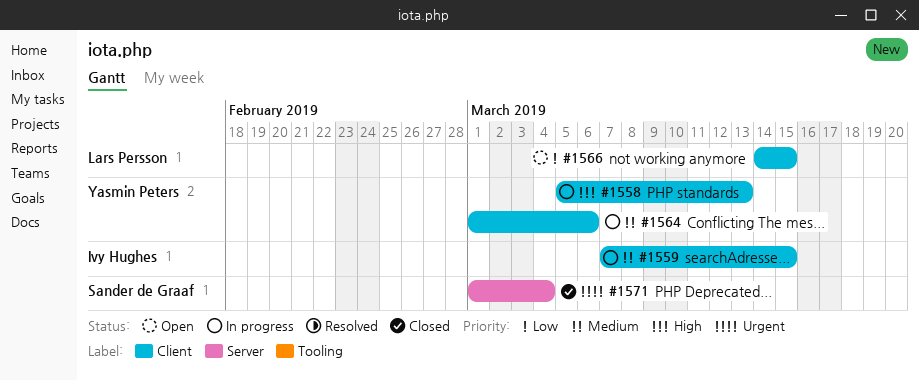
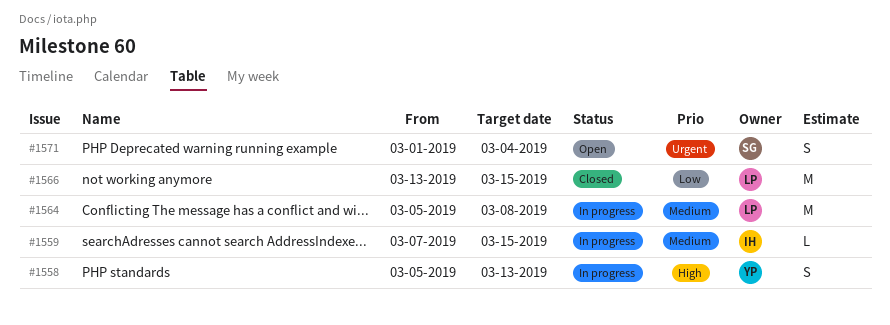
#1564, owner: Yasmin Peters -> Lars Persson
#1564, start: Mar 1 -> Mar 5
#1564, due: Mar 6 -> Mar 8
#1566, status: Open -> Closed
#1566, start: Mar 14 -> Mar 13
#1571, status: Closed -> Open

